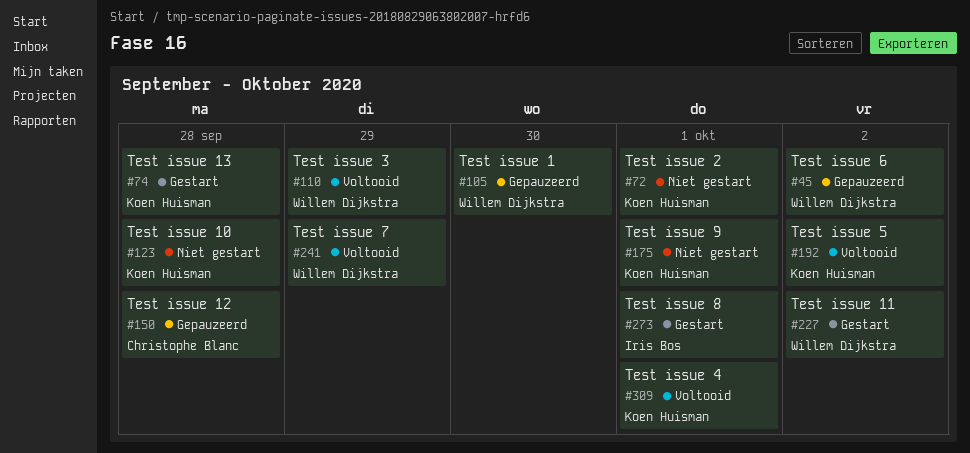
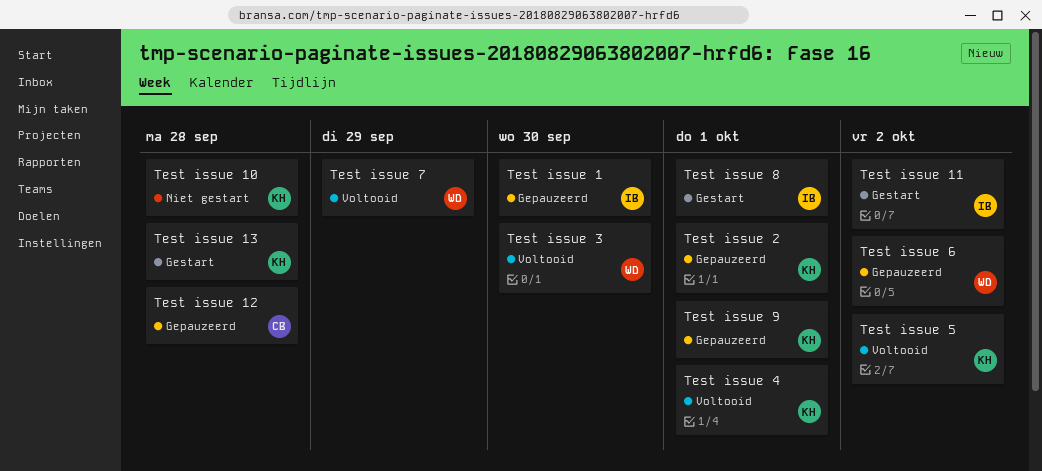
Test issue 1, owner: Willem Dijkstra -> Iris Bos
Test issue 11, owner: Willem Dijkstra -> Iris Bos
Test issue 2, status: Niet gestart -> Gepauzeerd
Test issue 3, due: Sep 29 -> Sep 30
Test issue 9, status: Niet gestart -> Gepauzeerd

